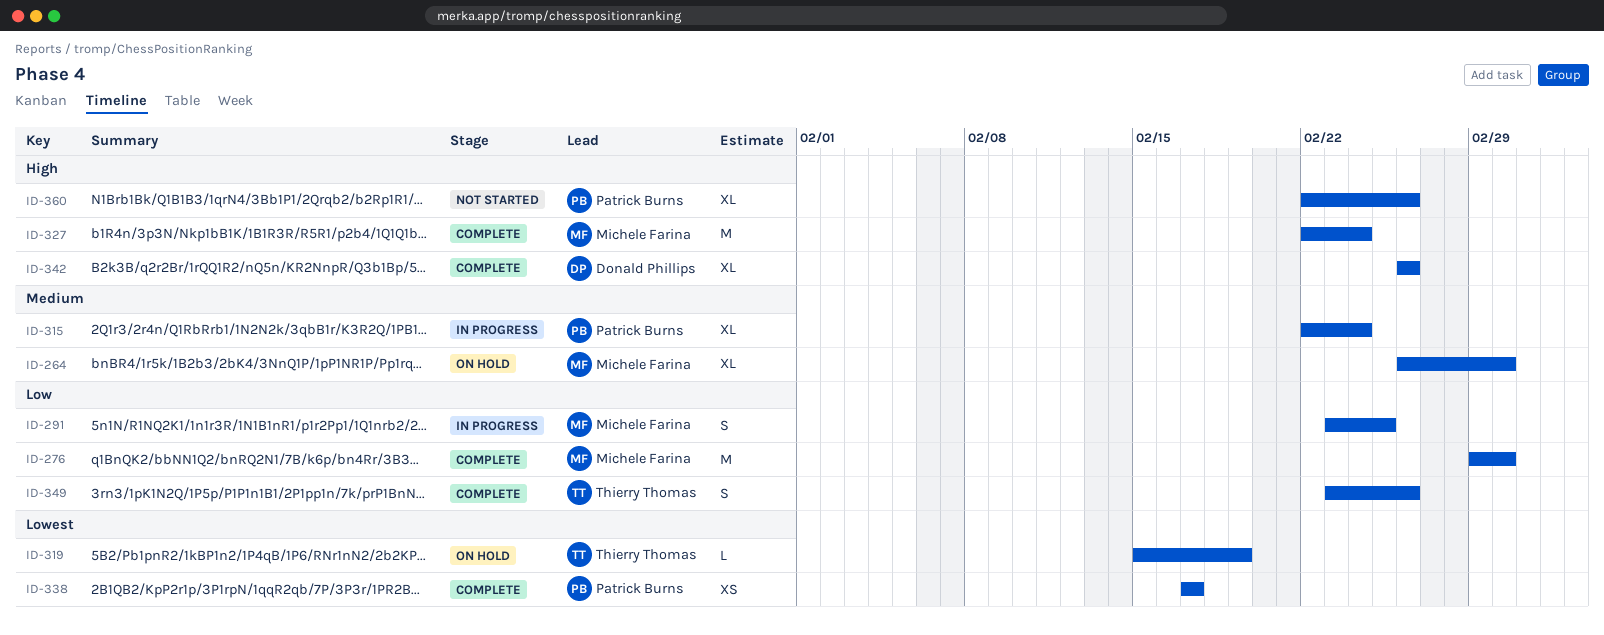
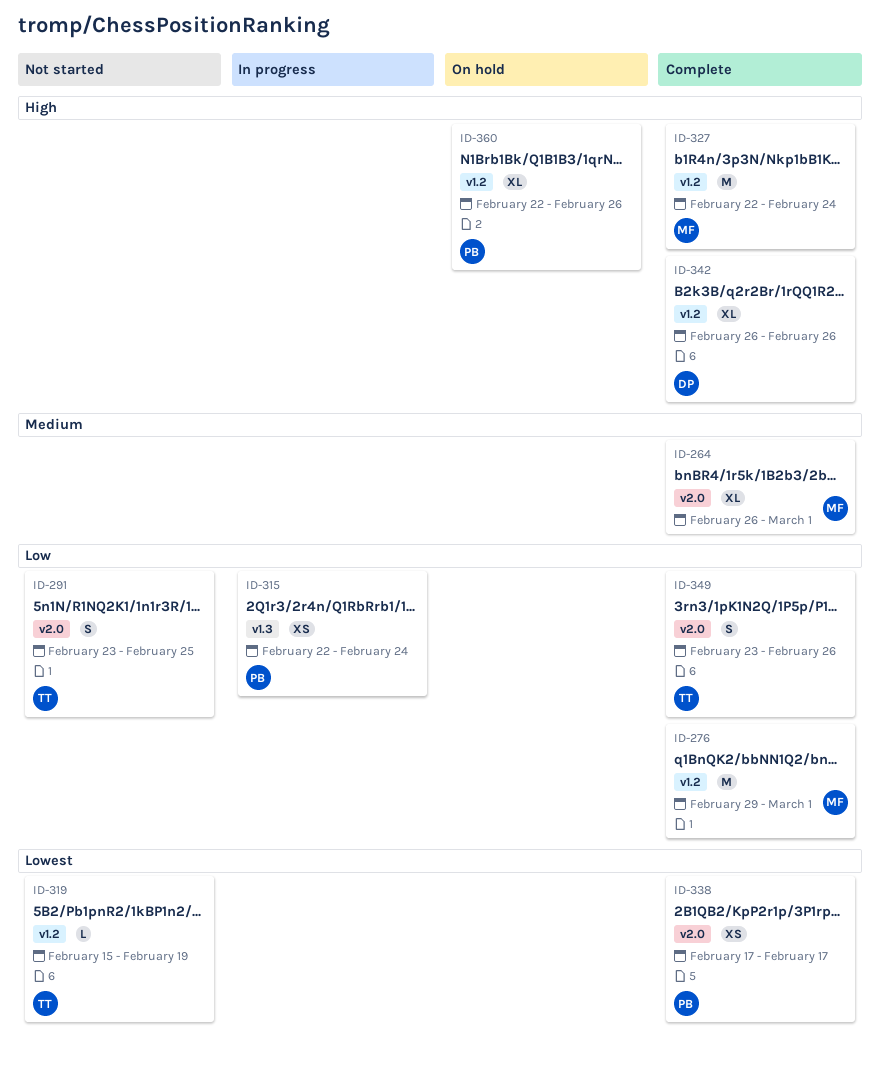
ID-264, status: On hold -> Complete
ID-291, status: In progress -> Not started
ID-291, owner: Michele Farina -> Thierry Thomas
ID-315, priority: Medium -> Low
ID-315, estimate: XL -> XS
ID-319, status: On hold -> Not started
ID-360, status: Not started -> On hold

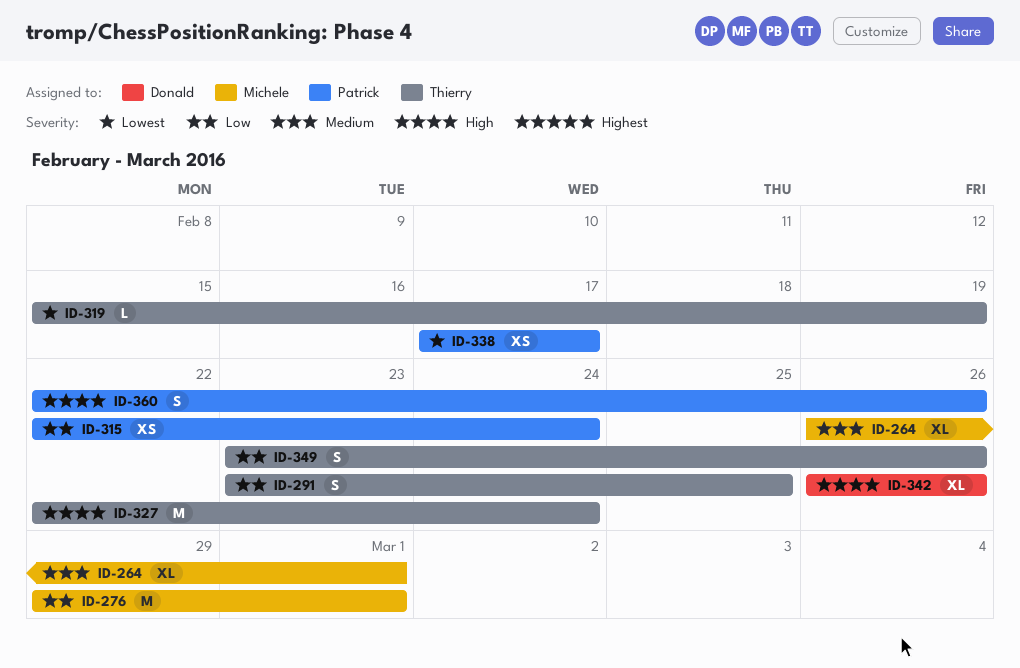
ID-327, owner: Michele -> Thierry
ID-360, estimate: XL -> S

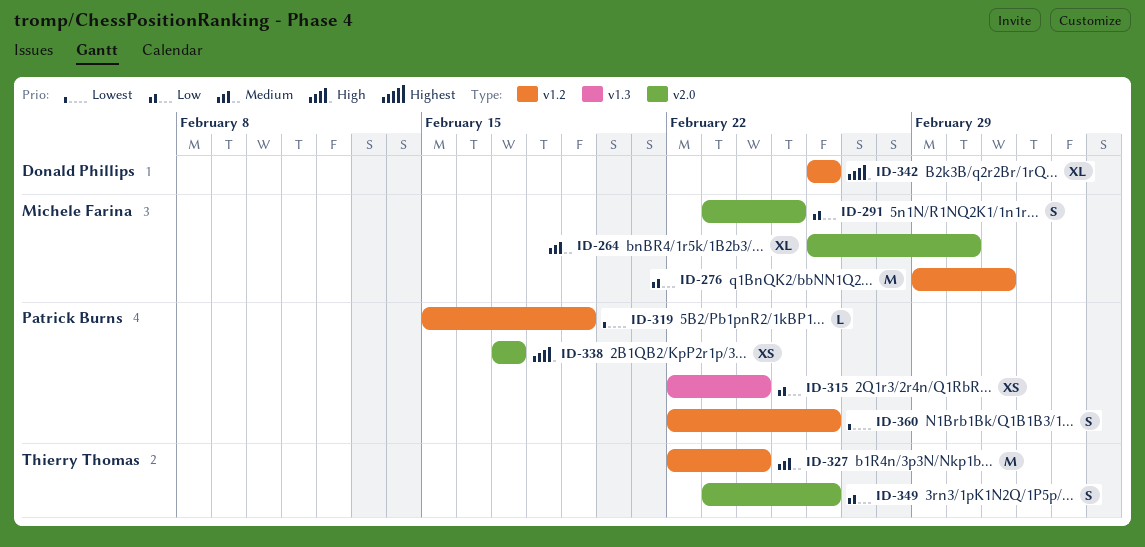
ID-276, due: Mar 1 -> Mar 2
ID-291, owner: Thierry Thomas -> Michele Farina
ID-319, owner: Thierry Thomas -> Patrick Burns
ID-327, priority: High -> Medium
ID-338, priority: Lowest -> High
ID-360, priority: High -> Lowest

